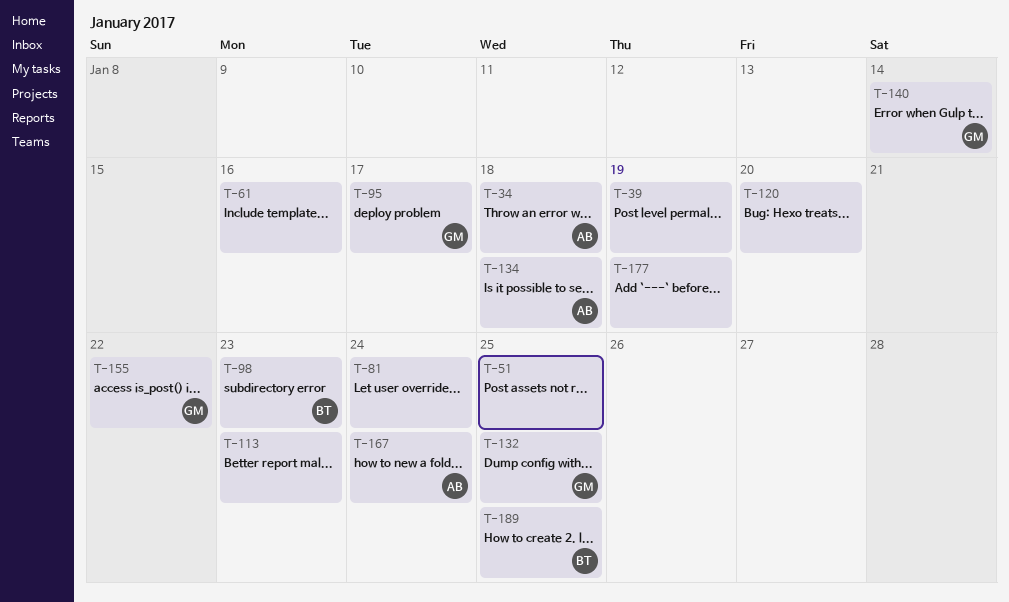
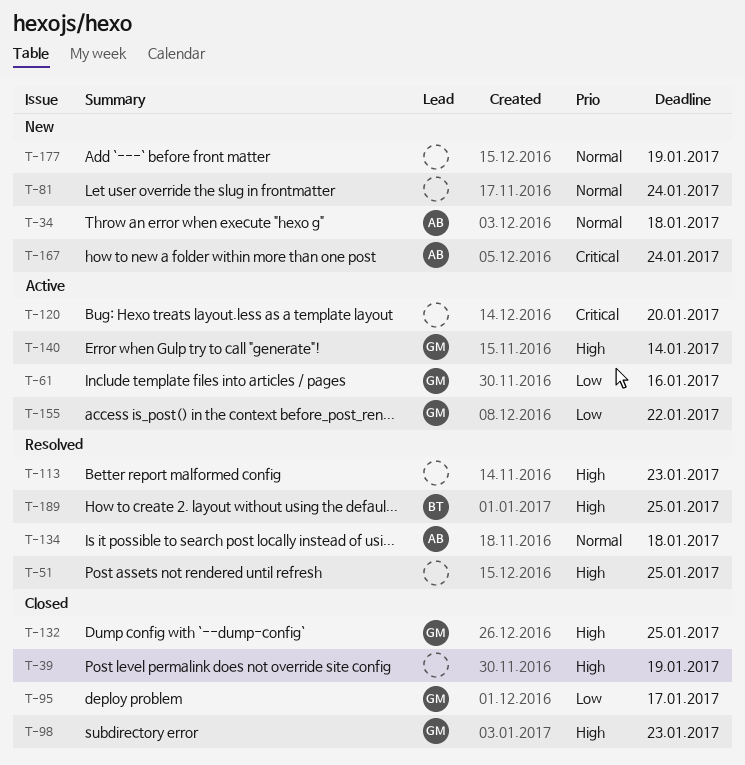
T-61, owner: none -> GM
T-98, owner: BT -> GM

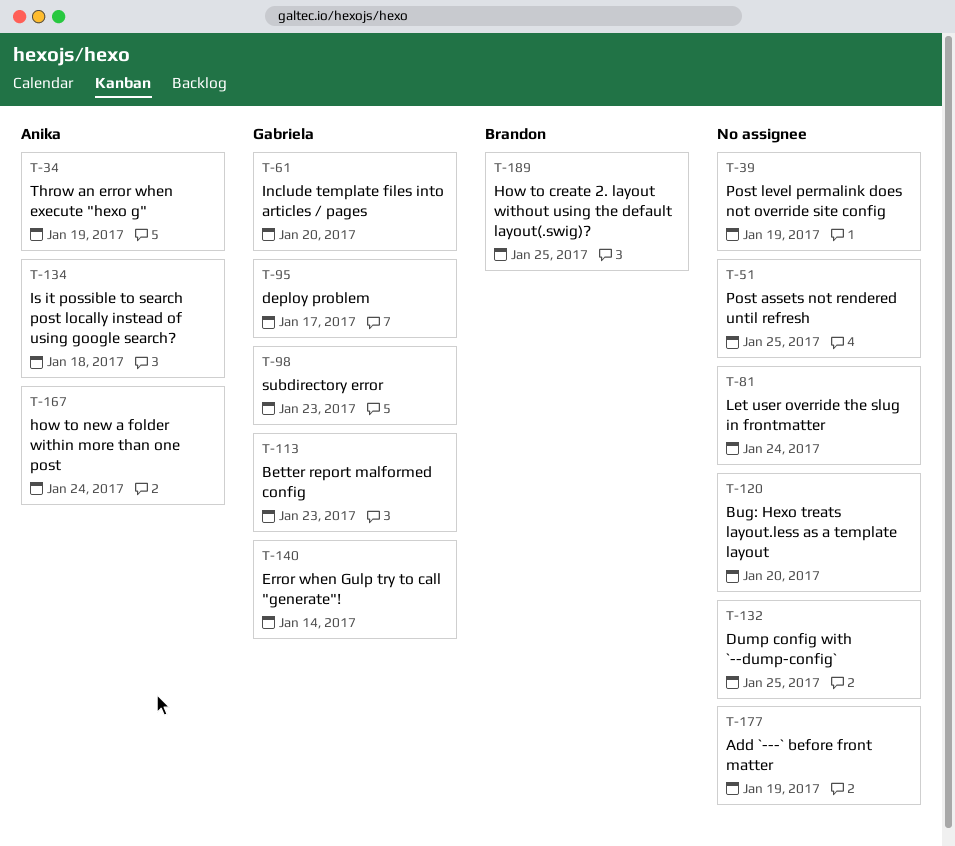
T-34, due: Jan 18 -> Jan 19
T-61, due: Jan 16 -> Jan 20
T-113, owner: none -> Gabriela
T-132, owner: Gabriela -> none
T-155: present -> none

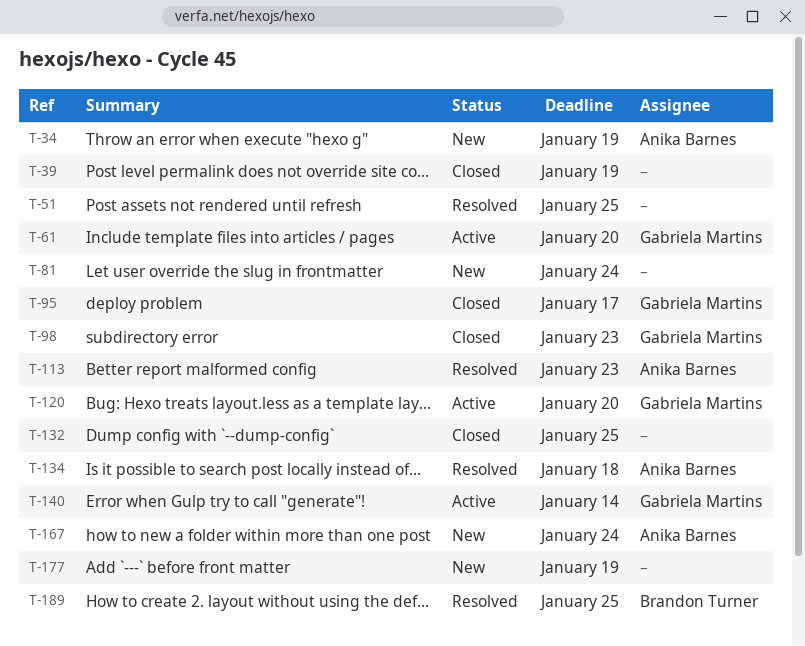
T-113, owner: Gabriela Martins -> Anika Barnes
T-120, owner: none -> Gabriela Martins

